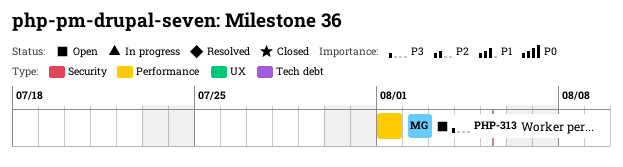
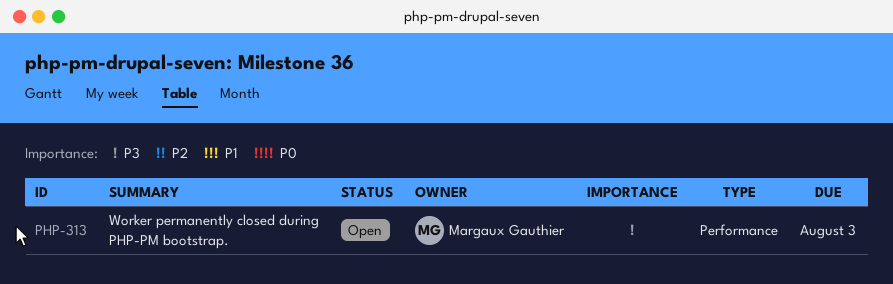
PHP-313, due: Aug 1 -> Aug 3

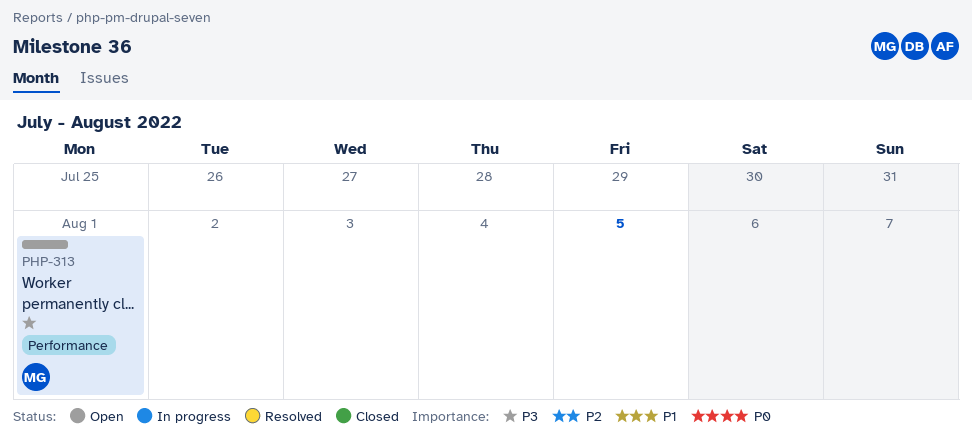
PHP-313, due: Aug 3 -> Aug 1

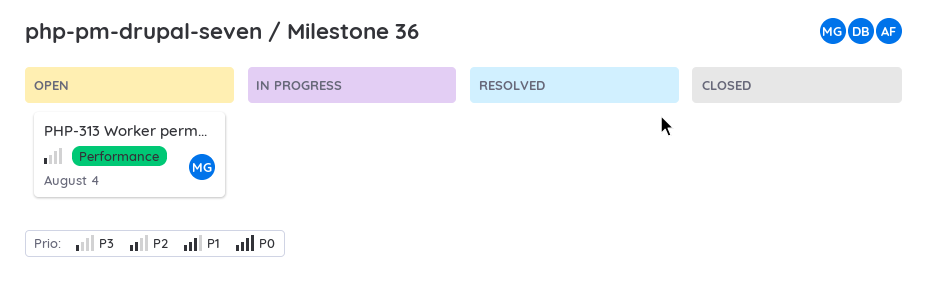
PHP-313, due: Aug 1 -> Aug 4

